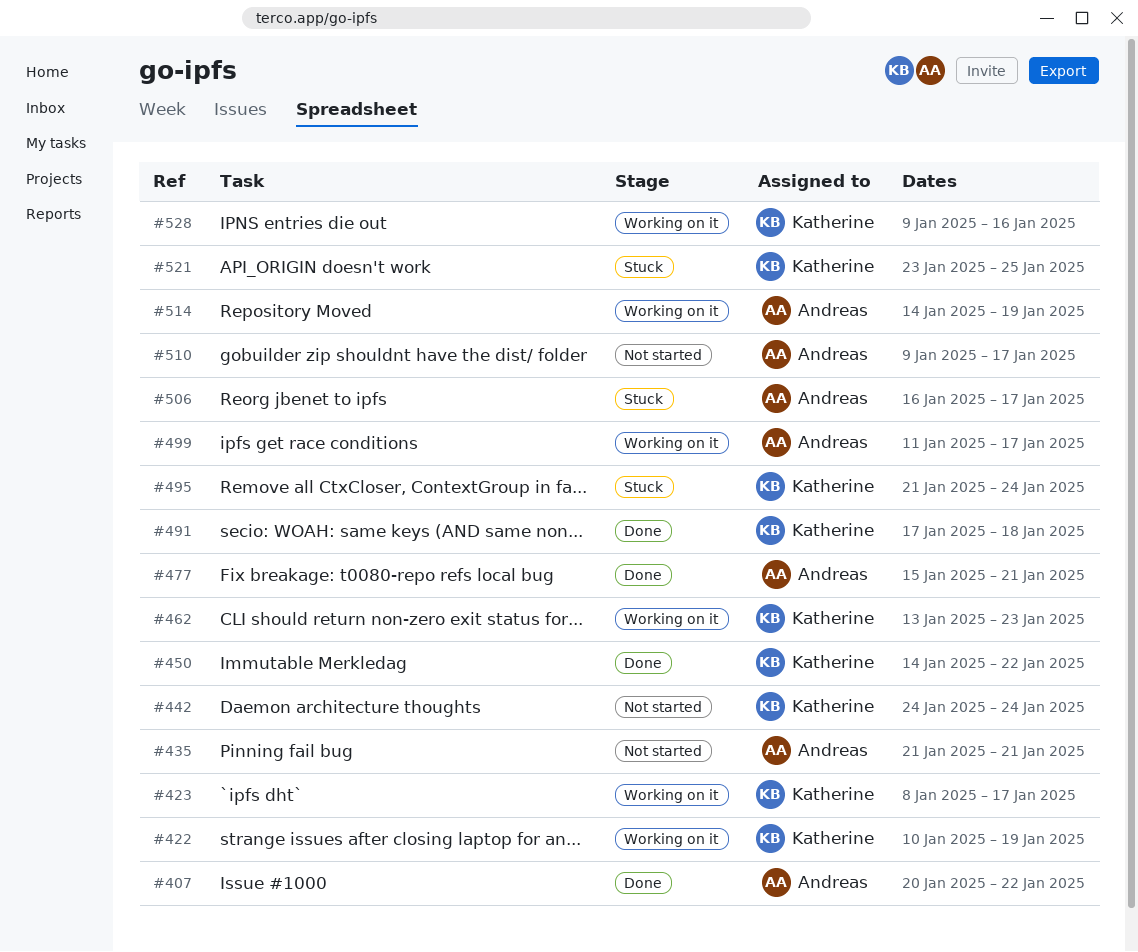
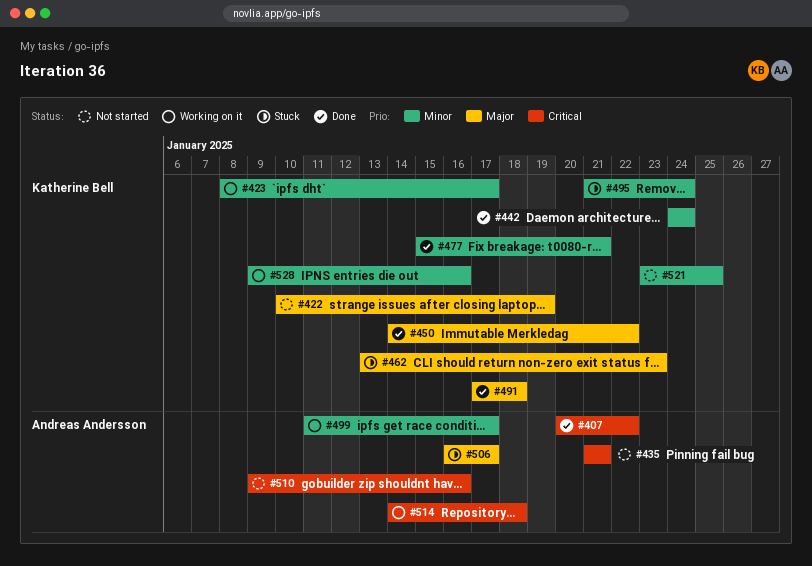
#422, status: Working on it -> Not started
#442, status: Not started -> Done
#462, status: Working on it -> Stuck
#477, owner: Andreas Andersson -> Katherine Bell
#510, due: Jan 17 -> Jan 16
#514, due: Jan 19 -> Jan 18
#521, status: Stuck -> Not started

